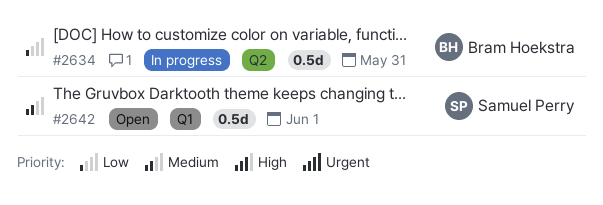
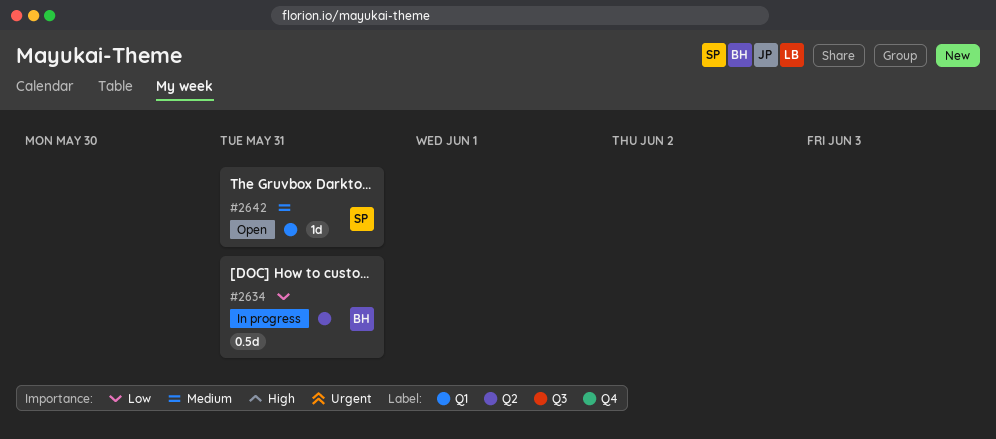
#2642, estimate: 0.5d -> 1d
#2642, due: Jun 1 -> May 31

